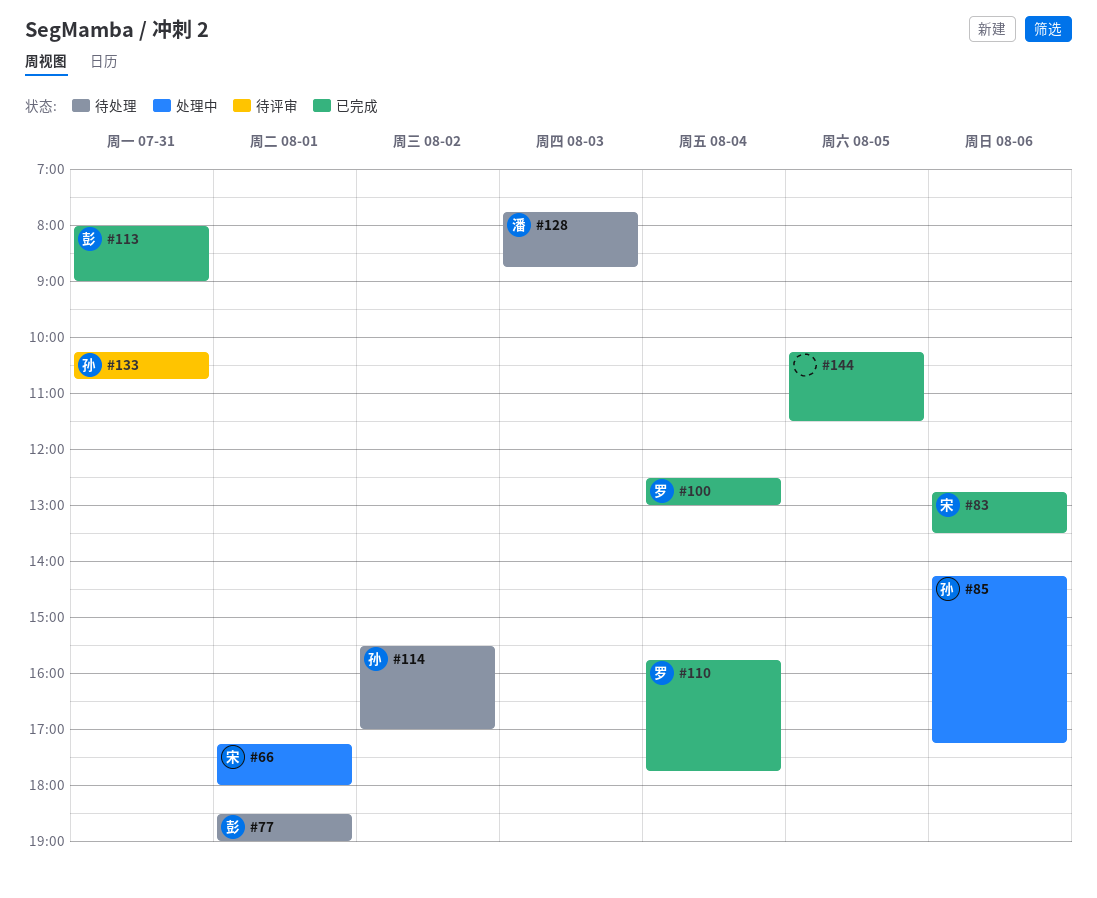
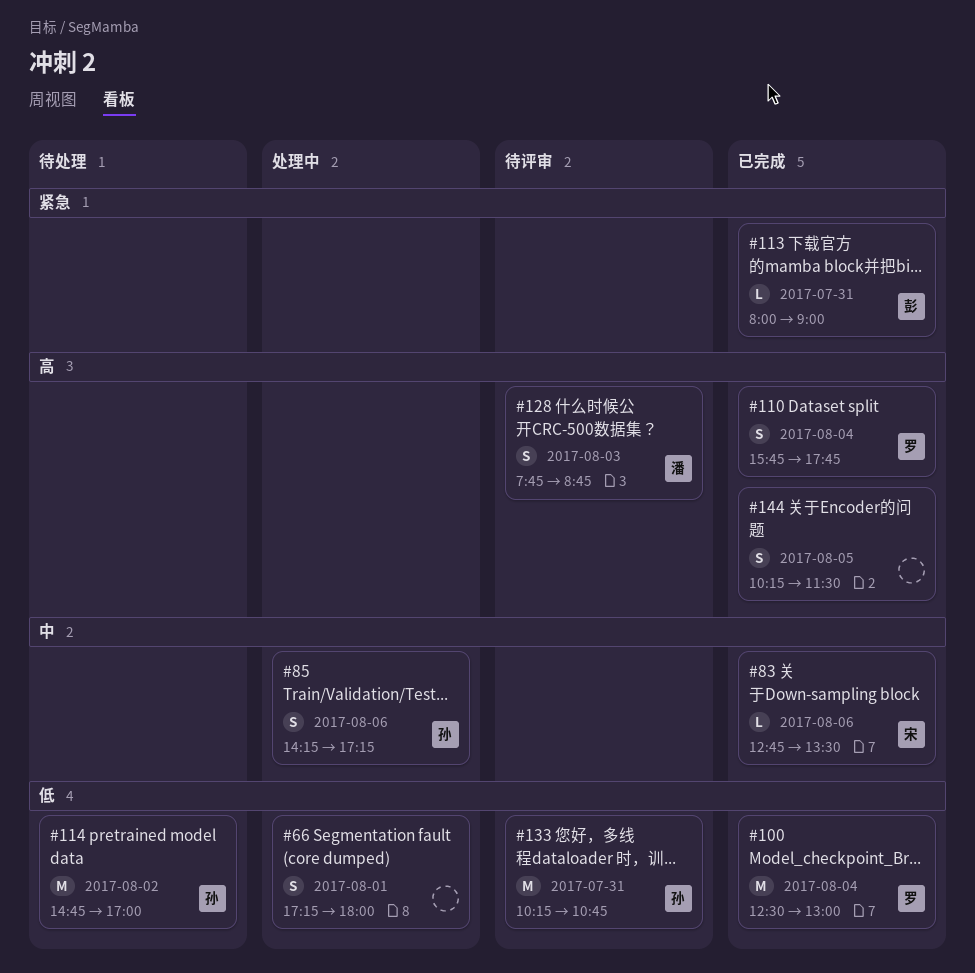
#66, owner: 宋 -> none
#77: present -> none
#114, begins: 15:30 -> 14:45
#128, status: 待处理 -> 待评审

